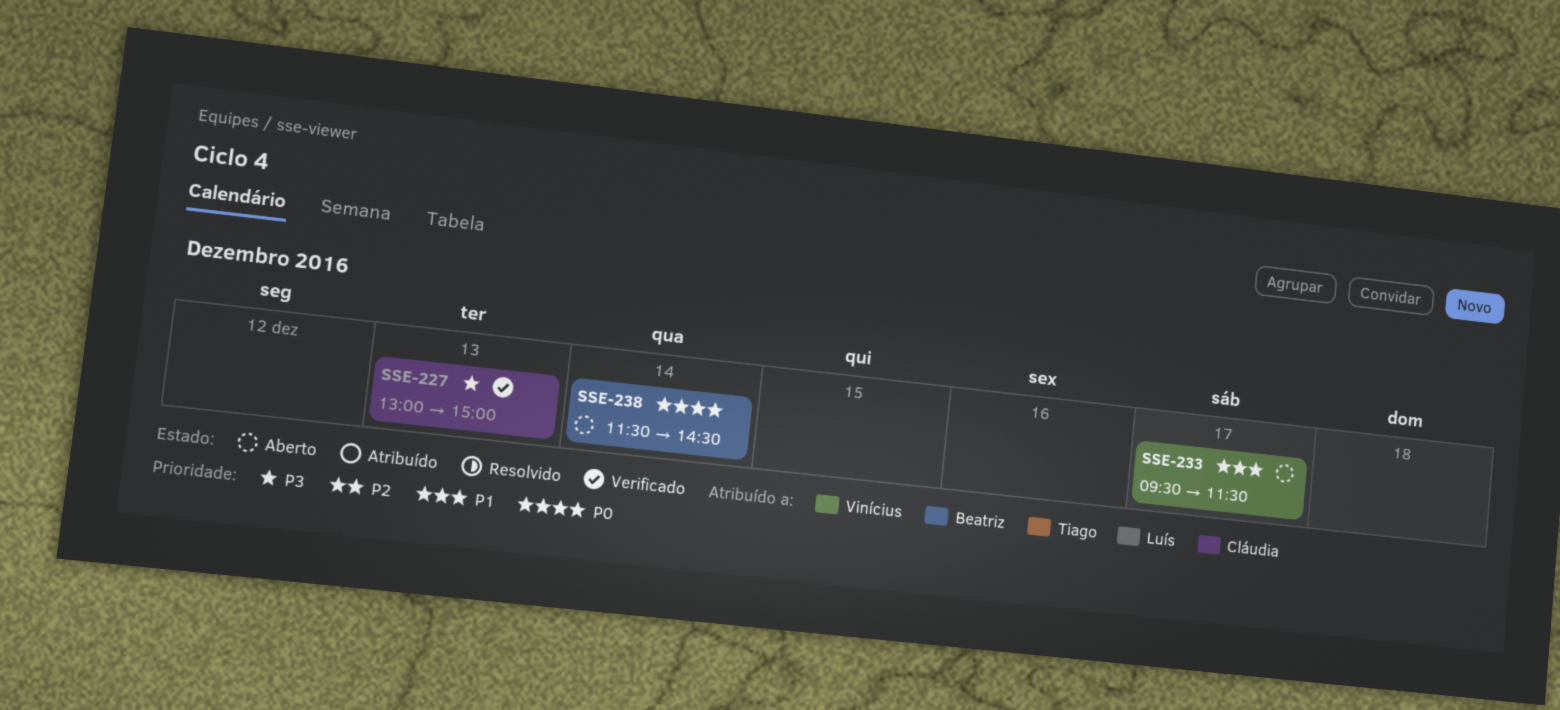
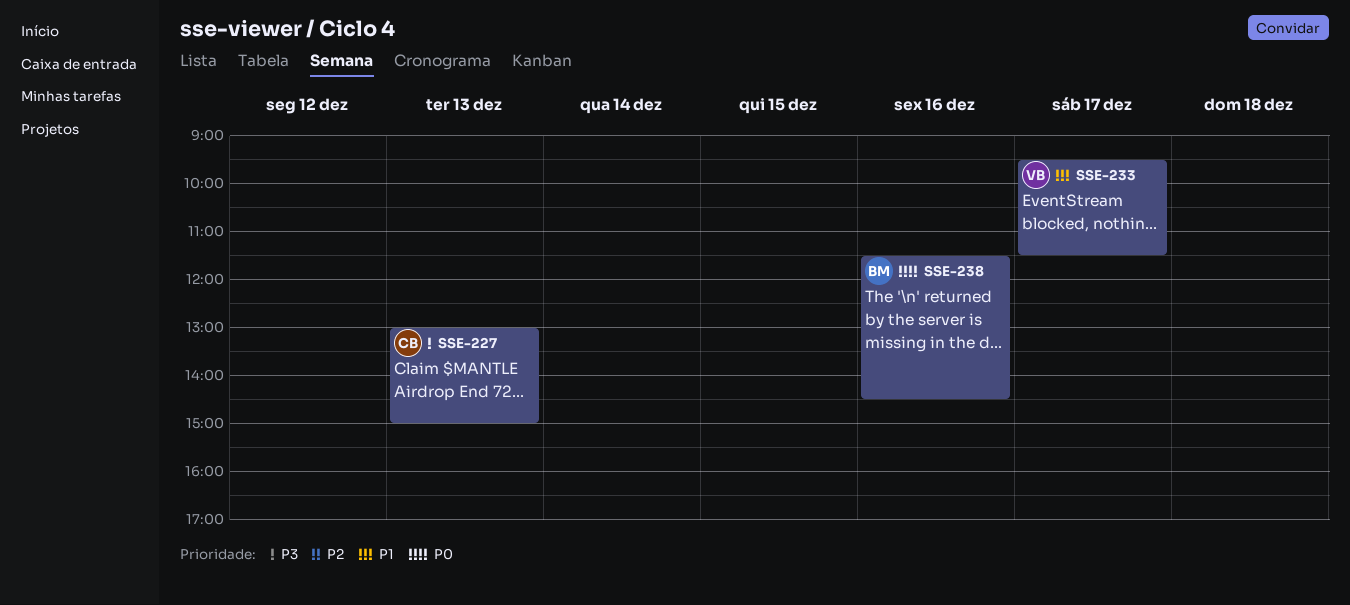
SSE-238, day: Dec 14 -> Dec 16

